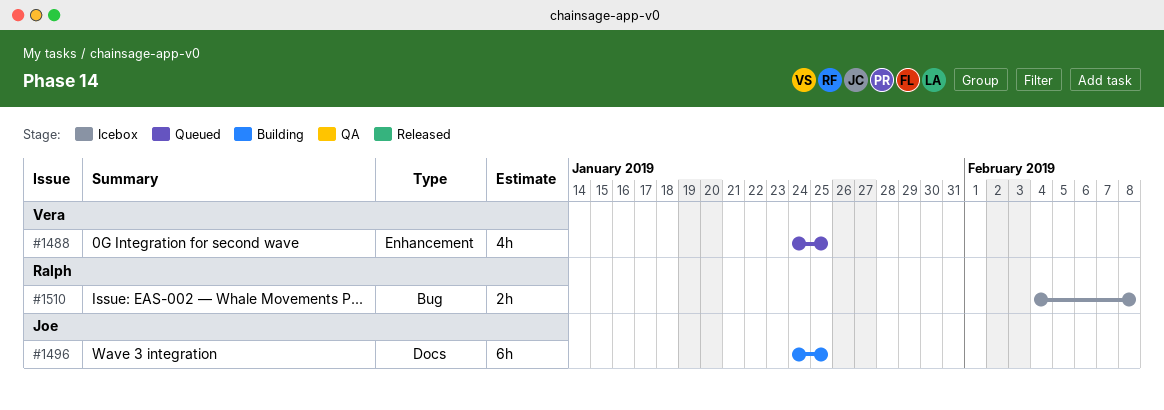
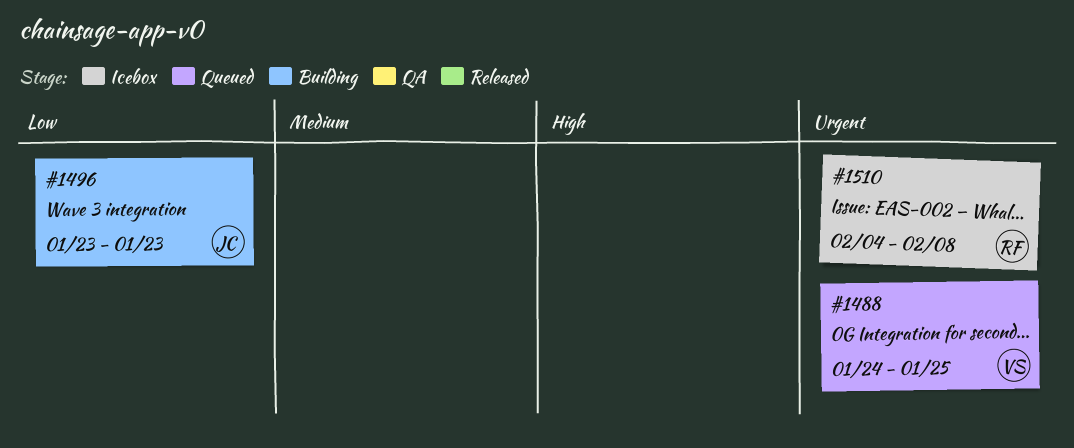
#1496, start: Jan 24 -> Jan 23
#1496, due: Jan 25 -> Jan 23

